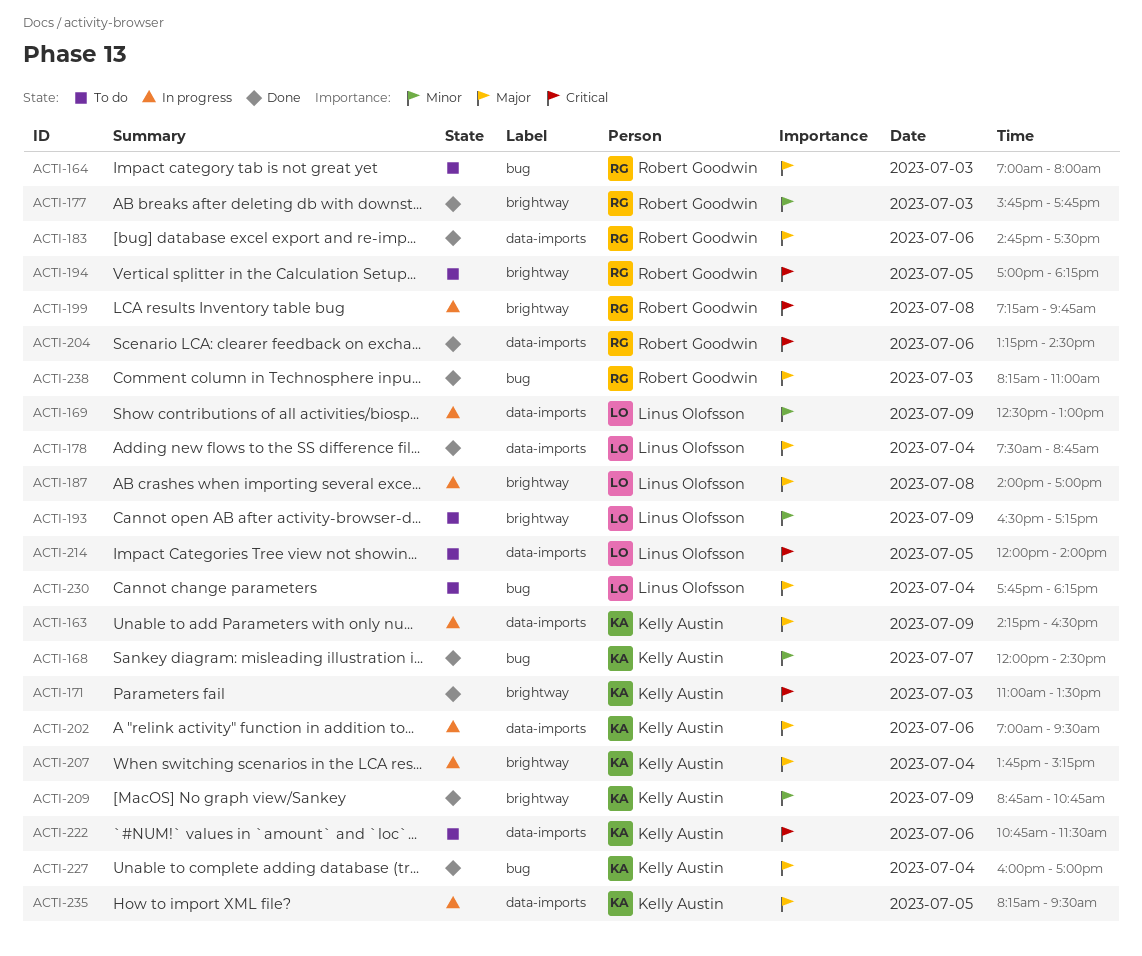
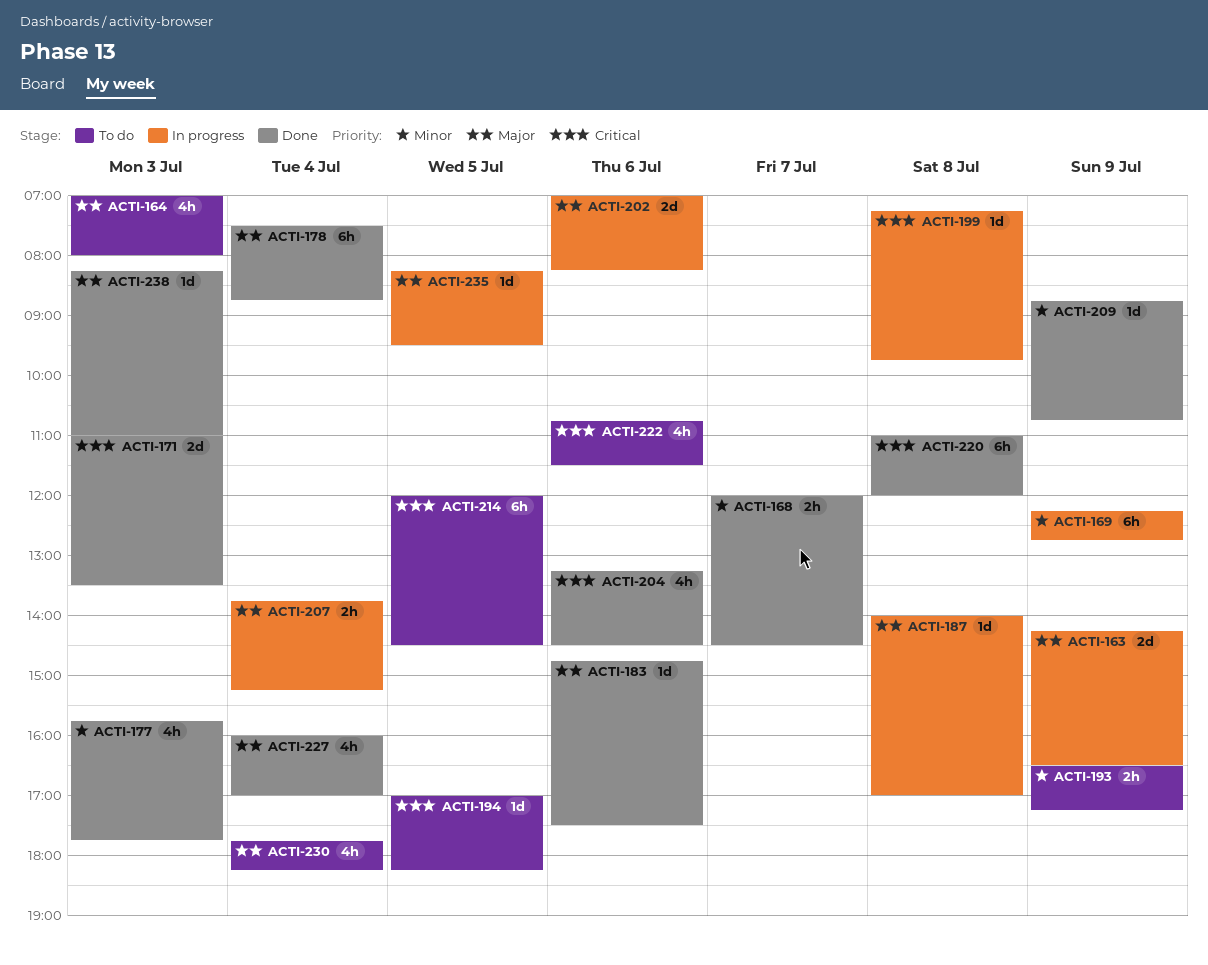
ACTI-169, begins: 12:30 -> 12:15
ACTI-169, ends: 13:00 -> 12:45
ACTI-202, ends: 09:30 -> 08:15
ACTI-214, ends: 14:00 -> 14:30
ACTI-220: none -> present

